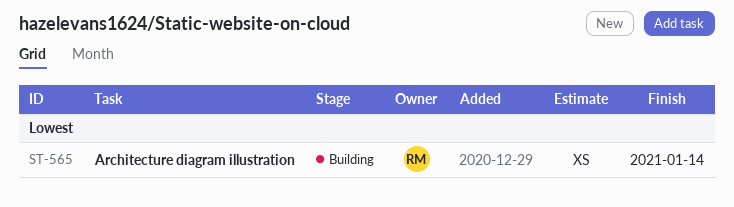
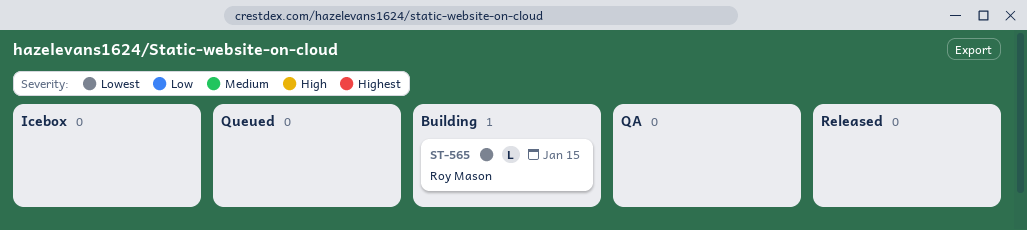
ST-565, estimate: XS -> L
ST-565, due: Jan 14 -> Jan 15

